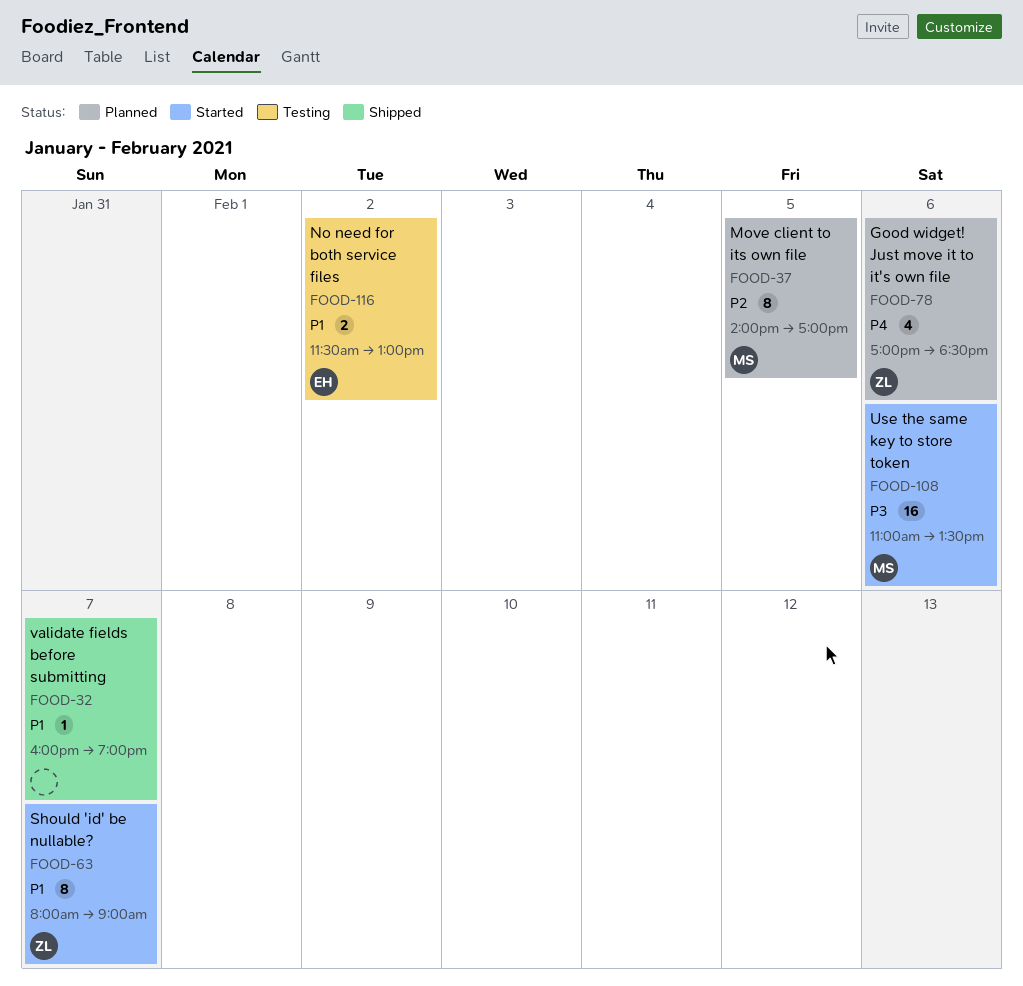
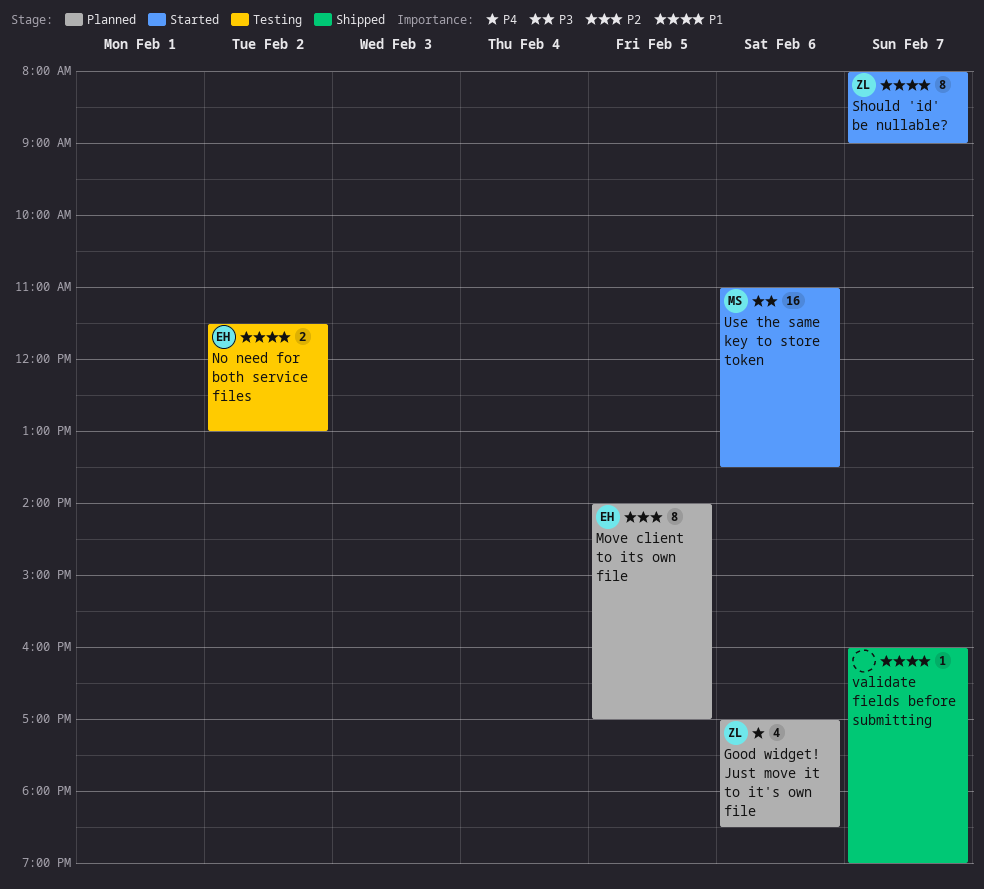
Move client to its own file, owner: MS -> EH

